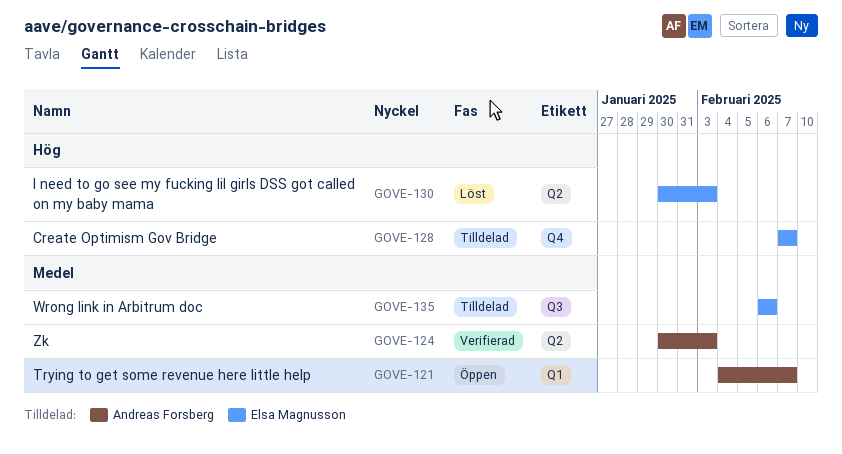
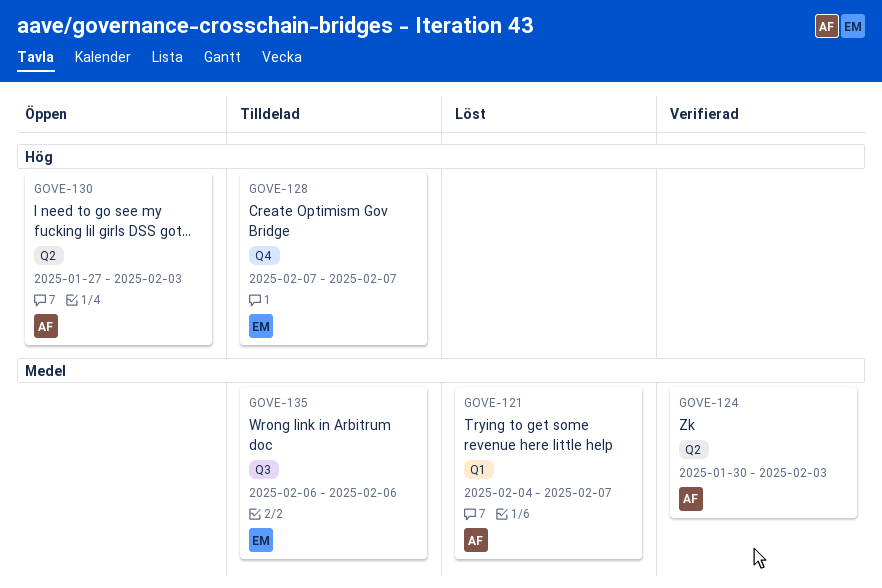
GOVE-121, status: Öppen -> Löst
GOVE-130, status: Löst -> Öppen
GOVE-130, owner: Elsa Magnusson -> Andreas Forsberg
GOVE-130, start: Jan 30 -> Jan 27

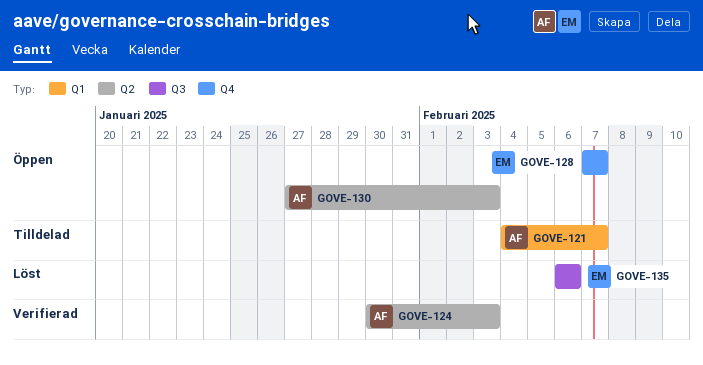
GOVE-121, status: Löst -> Tilldelad
GOVE-128, status: Tilldelad -> Öppen
GOVE-135, status: Tilldelad -> Löst

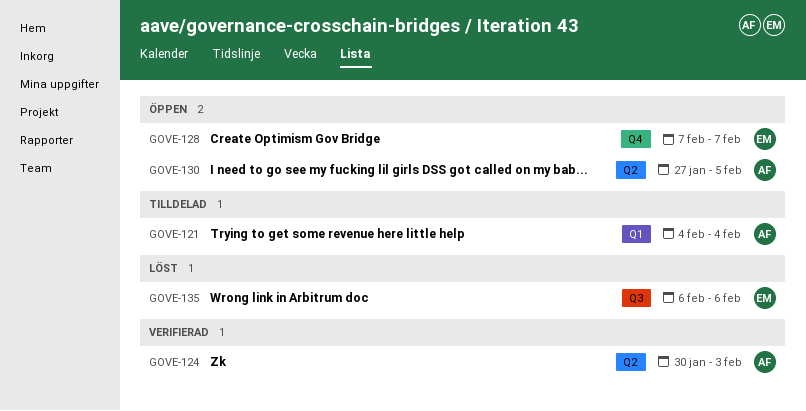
GOVE-121, due: Feb 7 -> Feb 4
GOVE-130, due: Feb 3 -> Feb 5

